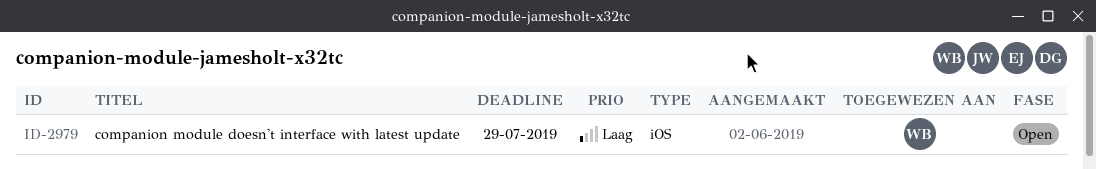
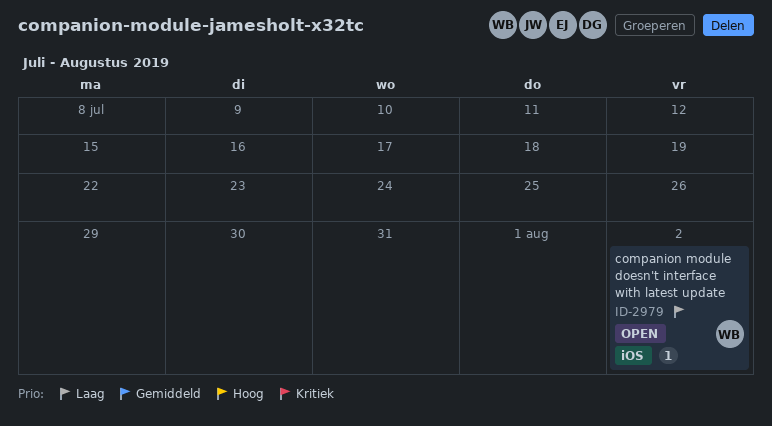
ID-2979, due: Jul 29 -> Aug 2

